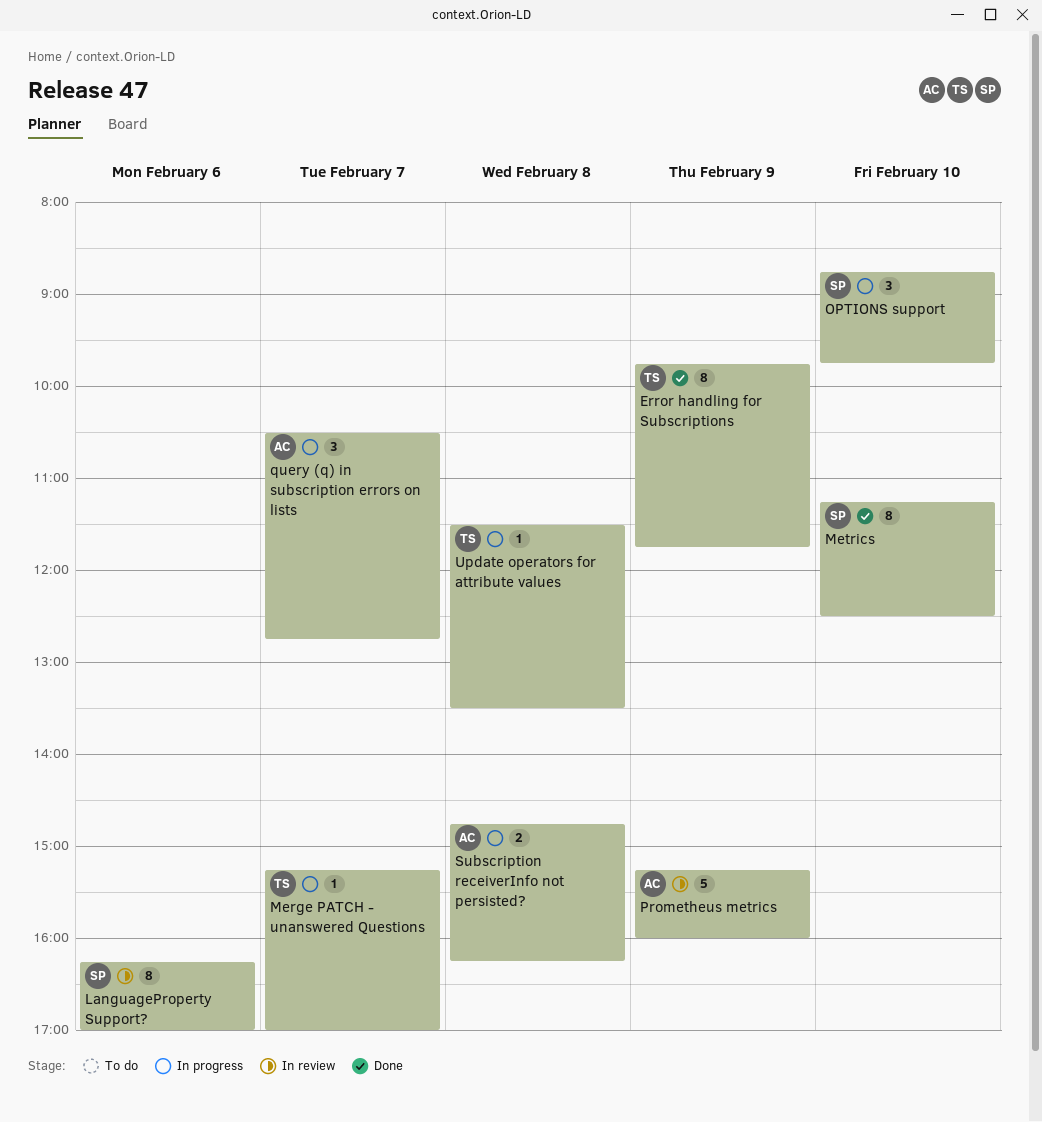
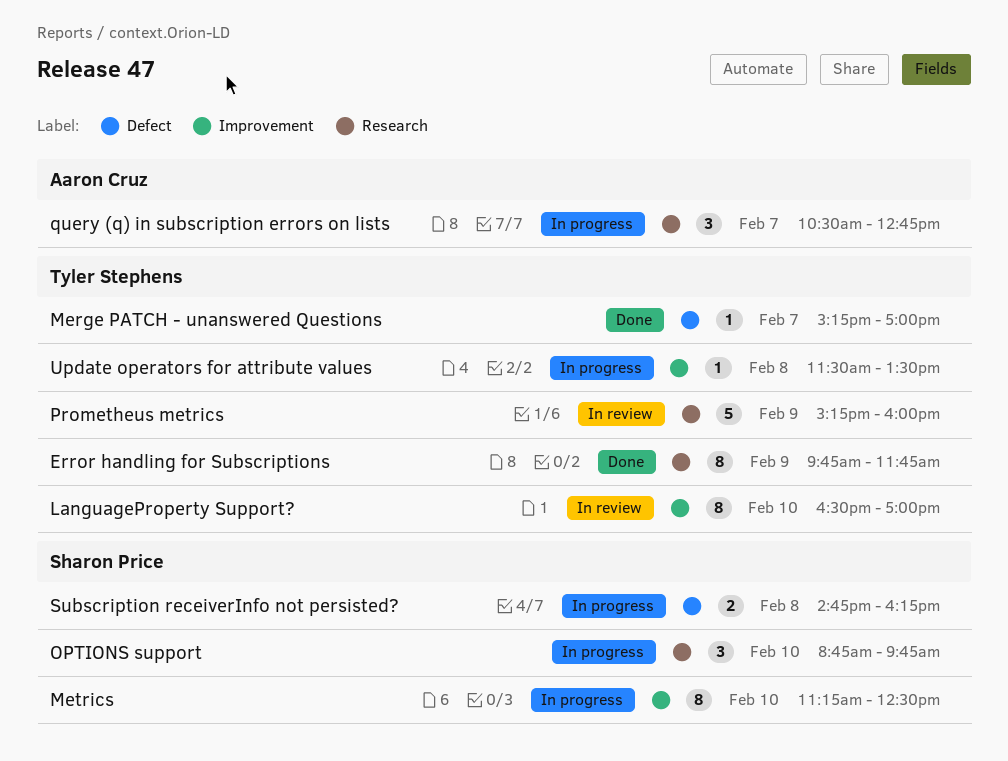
LanguageProperty Support?, owner: Sharon Price -> Tyler Stephens
LanguageProperty Support?, day: Feb 6 -> Feb 10
LanguageProperty Support?, begins: 16:15 -> 16:30
Merge PATCH - unanswered Questions, status: In progress -> Done
Metrics, status: Done -> In progress
Prometheus metrics, owner: Aaron Cruz -> Tyler Stephens
Subscription receiverInfo not persisted?, owner: Aaron Cruz -> Sharon Price

